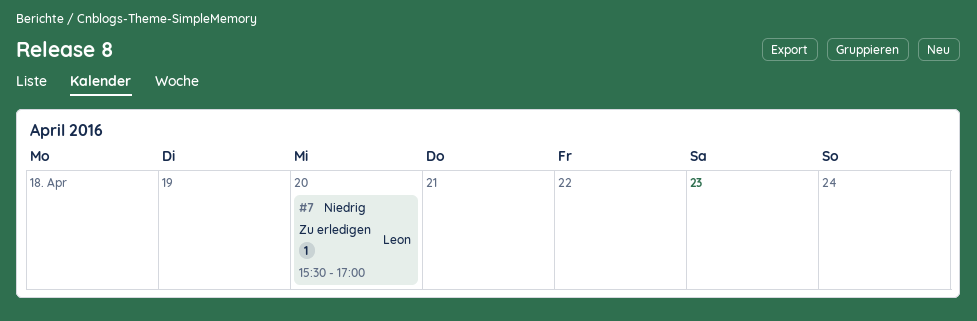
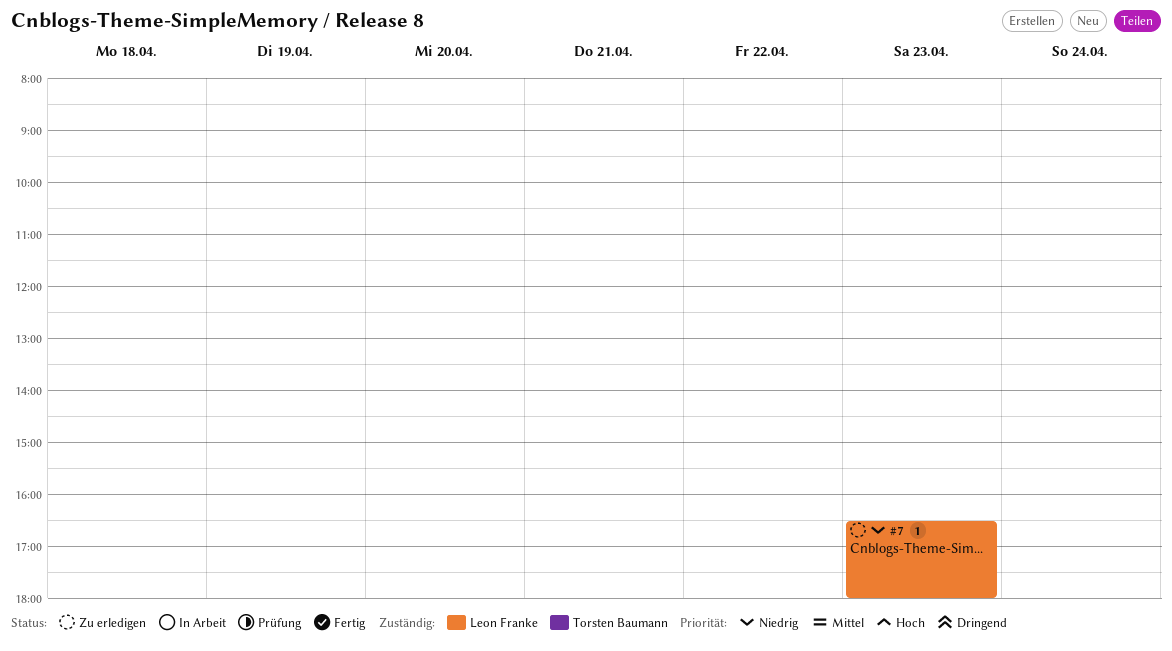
#7, day: Apr 20 -> Apr 23
#7, begins: 15:30 -> 16:30
#7, ends: 17:00 -> 18:00

